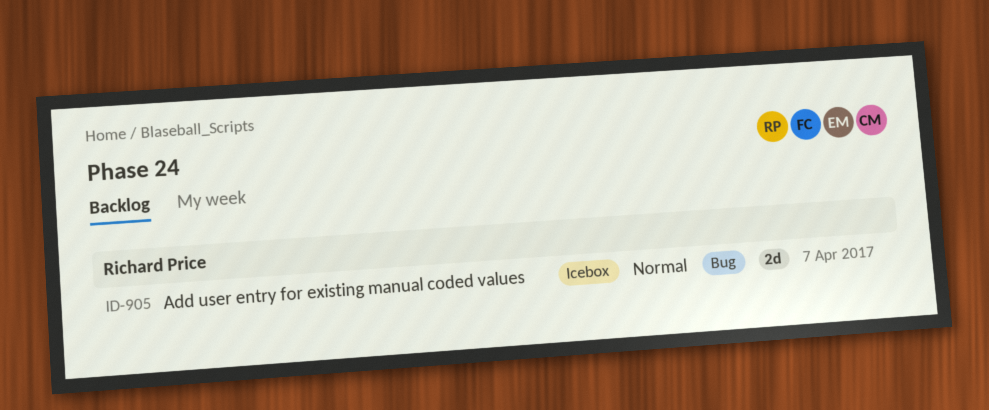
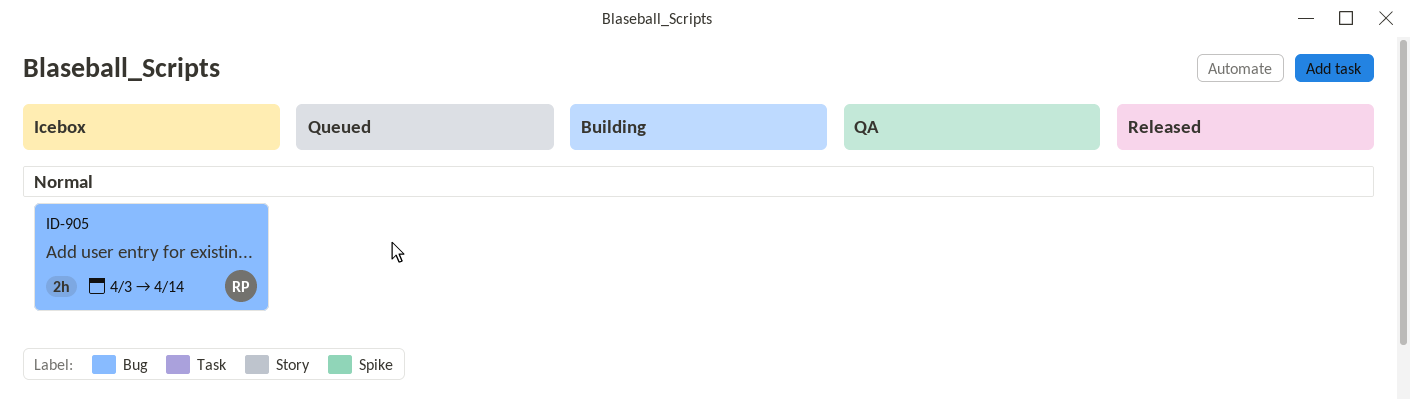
ID-905, estimate: 2d -> 2h
ID-905, due: Apr 7 -> Apr 14

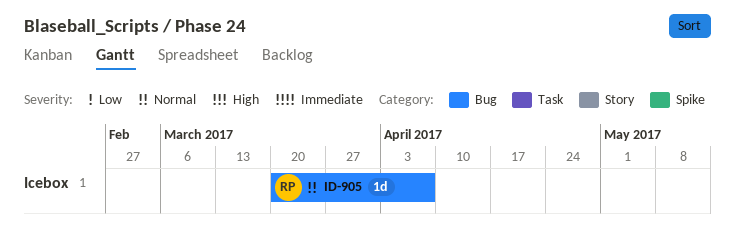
ID-905, estimate: 2h -> 1d
ID-905, start: Apr 3 -> Mar 20
ID-905, due: Apr 14 -> Apr 7

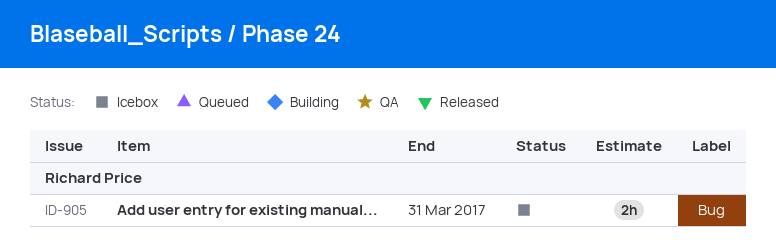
ID-905, estimate: 1d -> 2h
ID-905, due: Apr 7 -> Mar 31

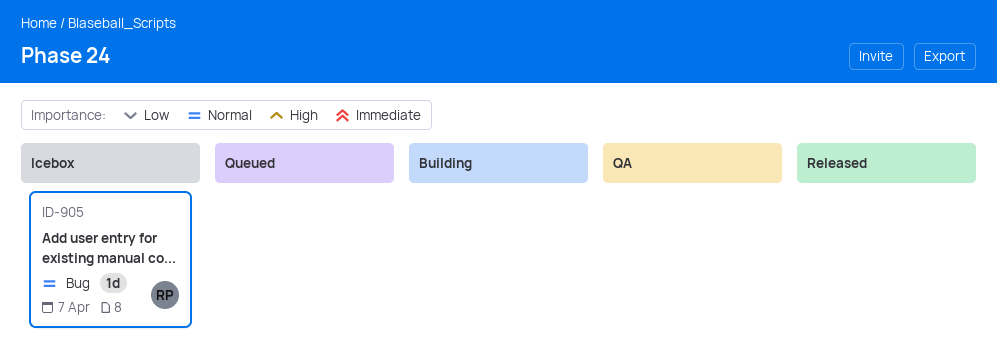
ID-905, estimate: 2h -> 1d
ID-905, due: Mar 31 -> Apr 7

